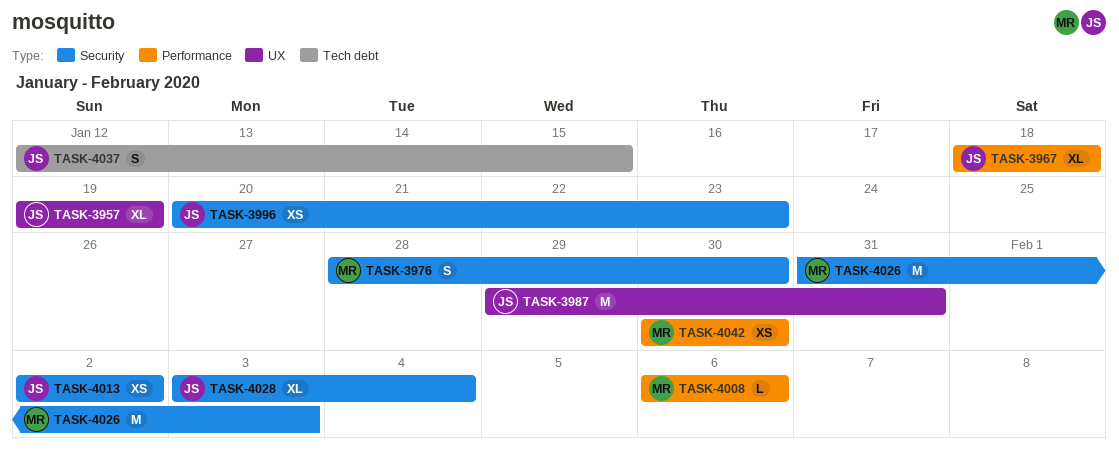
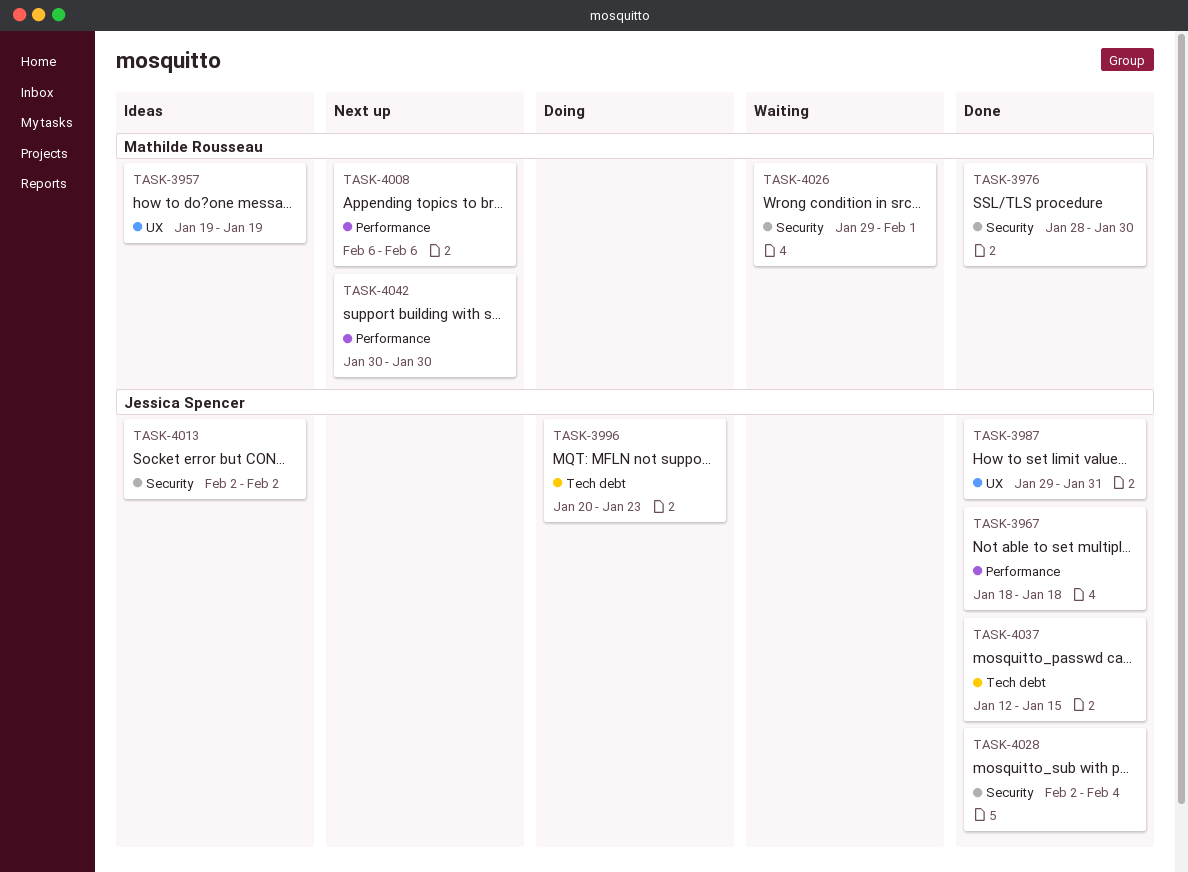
TASK-3957, owner: Jessica Spencer -> Mathilde Rousseau
TASK-3996, label: Security -> Tech debt
TASK-4026, start: Jan 31 -> Jan 29
TASK-4026, due: Feb 3 -> Feb 1
TASK-4028, start: Feb 3 -> Feb 2

